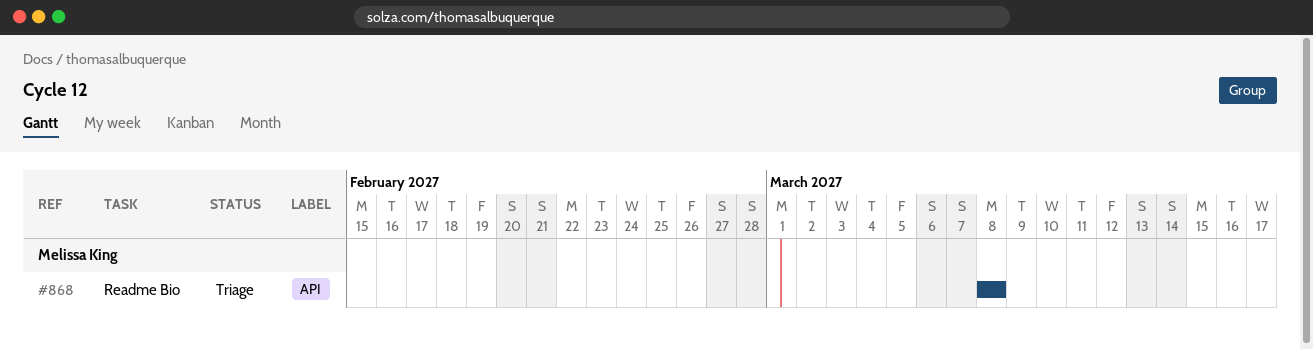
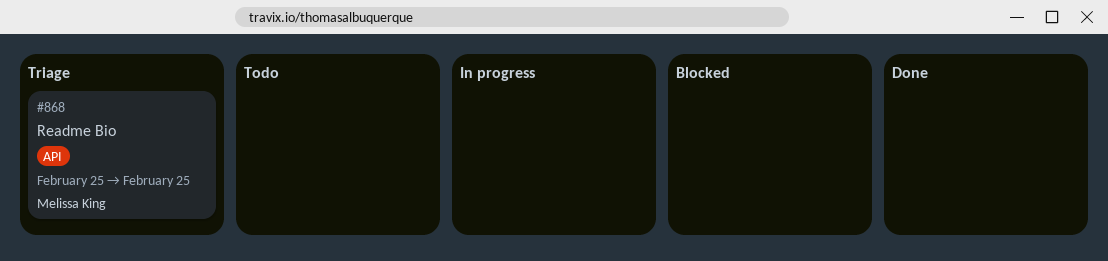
#868, start: Mar 8 -> Feb 25
#868, due: Mar 8 -> Feb 25

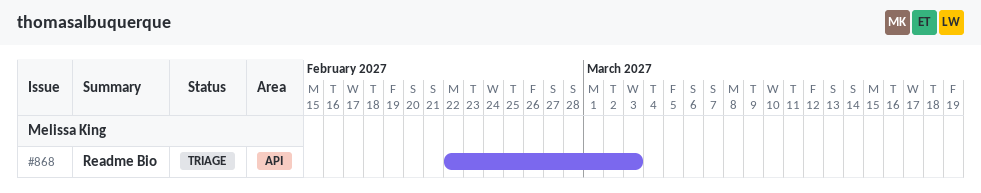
#868, start: Feb 25 -> Feb 22
#868, due: Feb 25 -> Mar 3

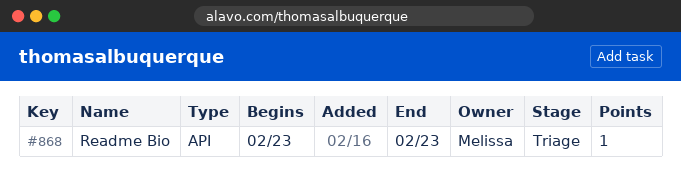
#868, start: Feb 22 -> Feb 23
#868, due: Mar 3 -> Feb 23

